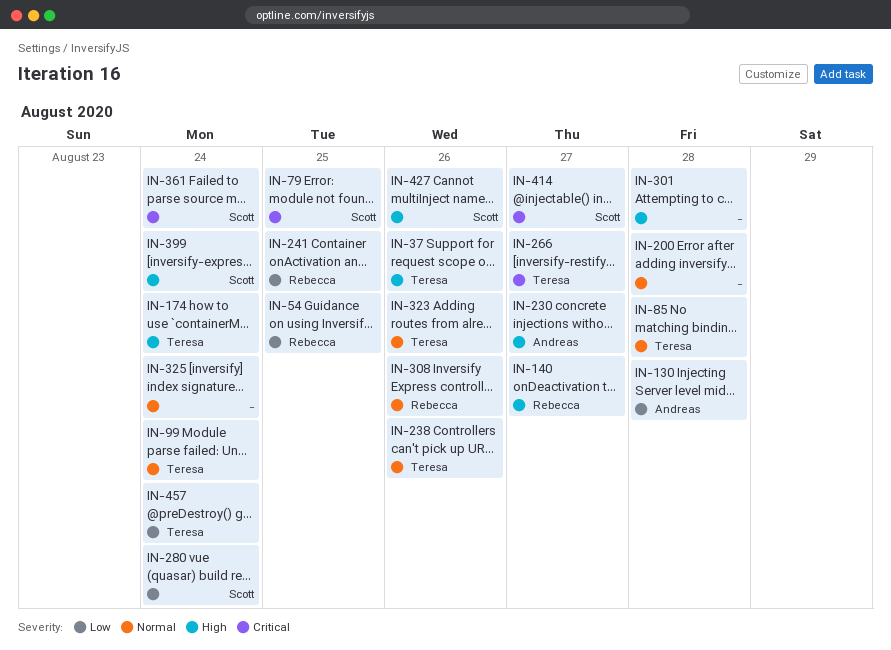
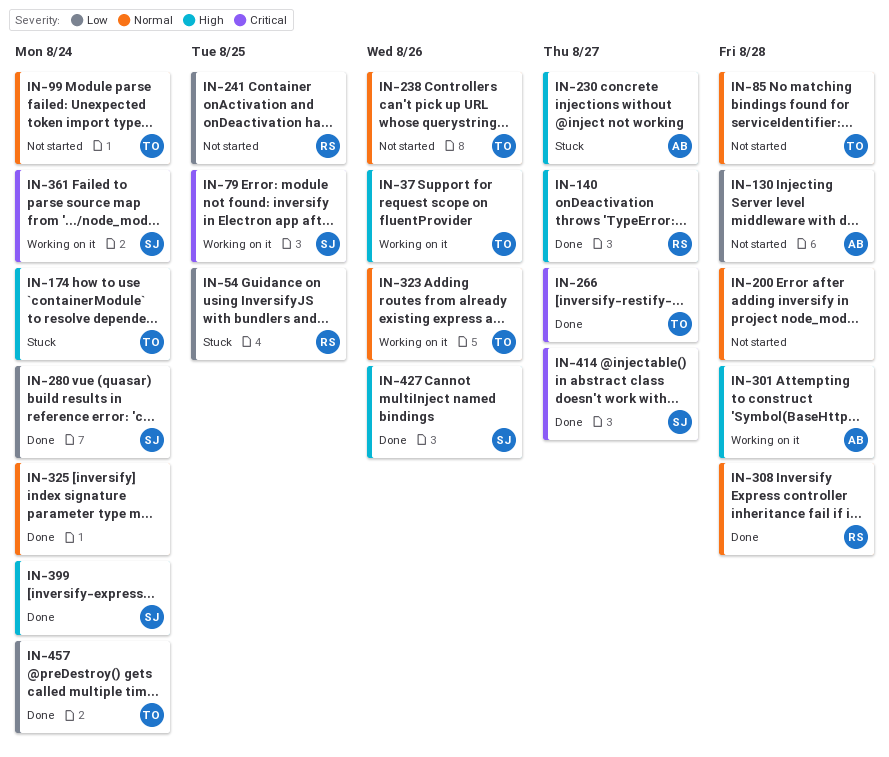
IN-301, owner: none -> Andreas
IN-308, due: Aug 26 -> Aug 28

